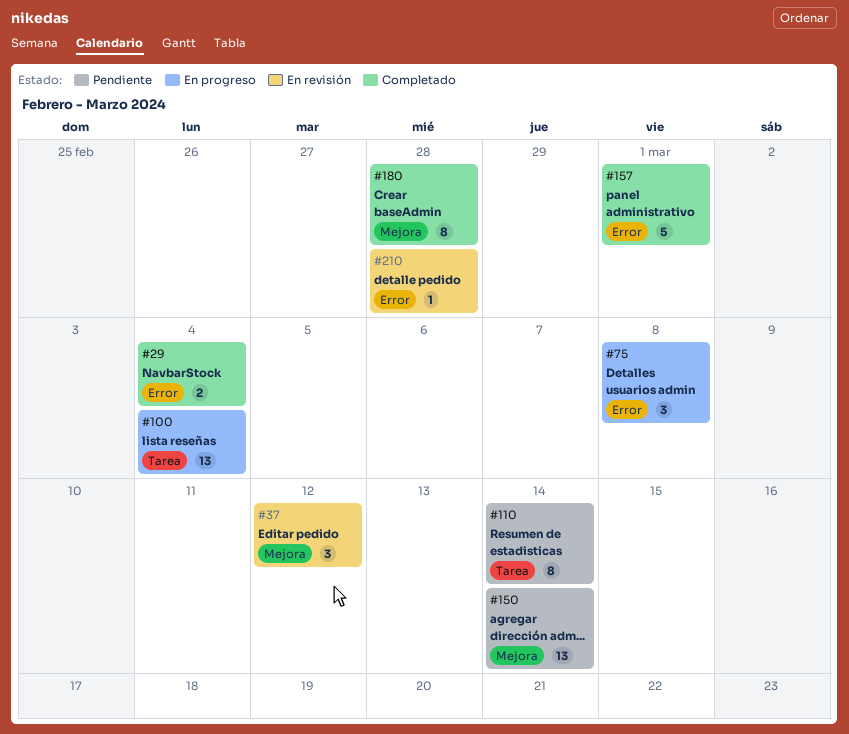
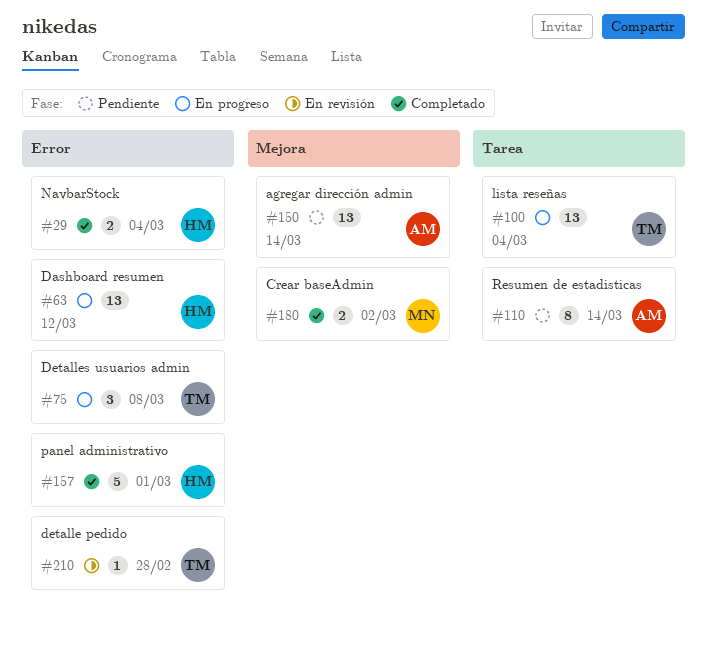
#37: present -> none
#63: none -> present
#180, estimate: 8 -> 2
#180, due: Feb 28 -> Mar 2

